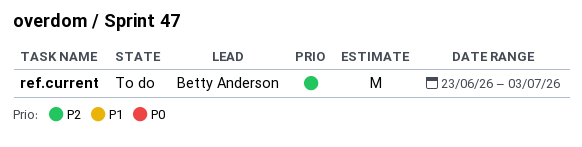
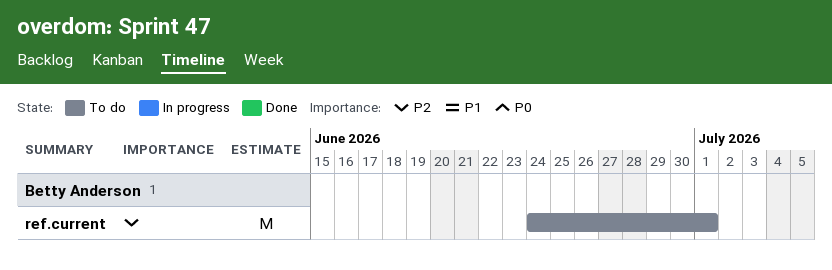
ref.current, start: Jun 23 -> Jun 24
ref.current, due: Jul 3 -> Jul 1

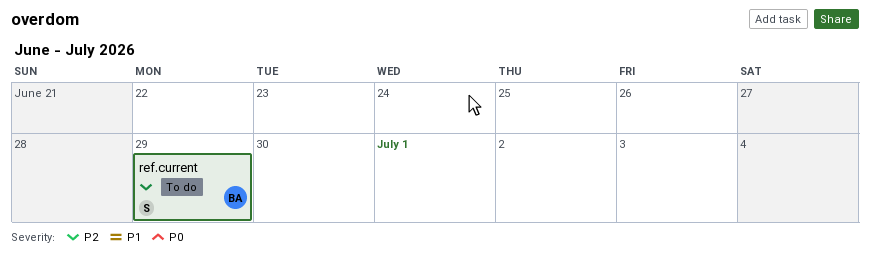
ref.current, estimate: M -> S
ref.current, due: Jul 1 -> Jun 29

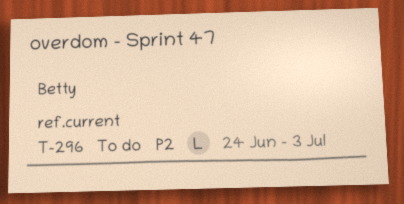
ref.current, estimate: S -> L
ref.current, due: Jun 29 -> Jul 3

